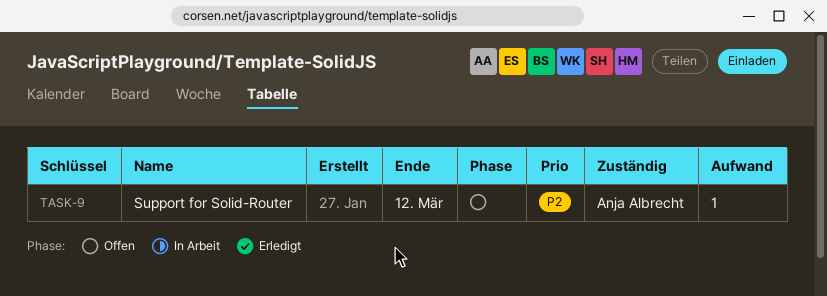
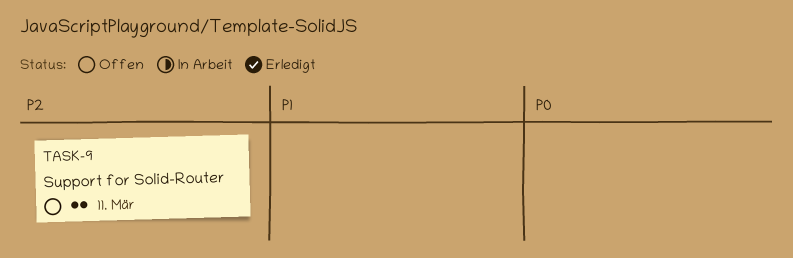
TASK-9, estimate: 1 -> 2
TASK-9, due: Mar 12 -> Mar 11

